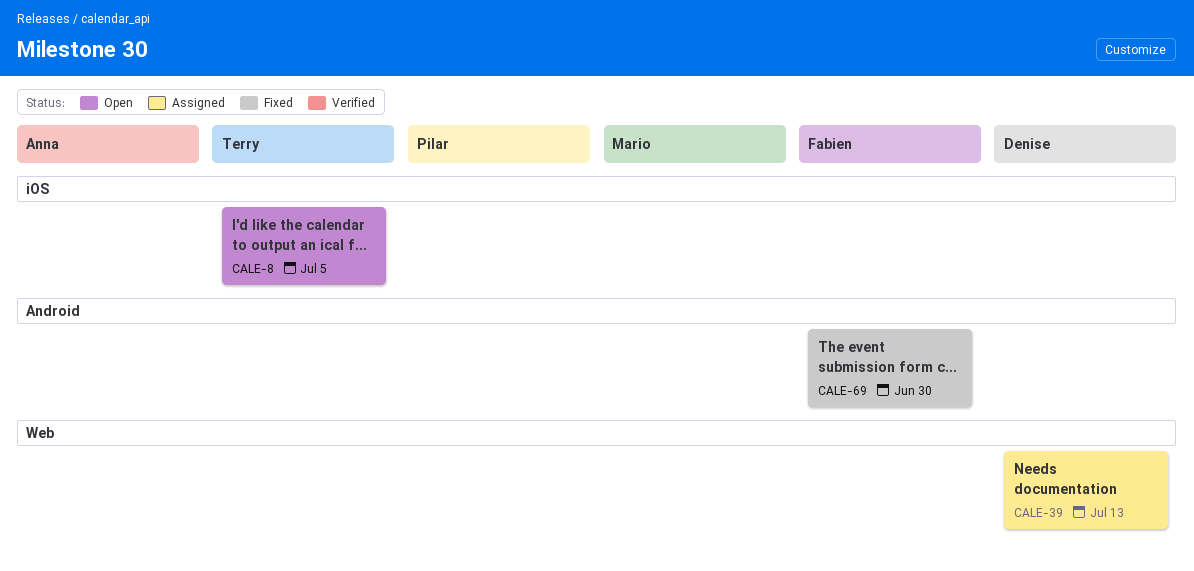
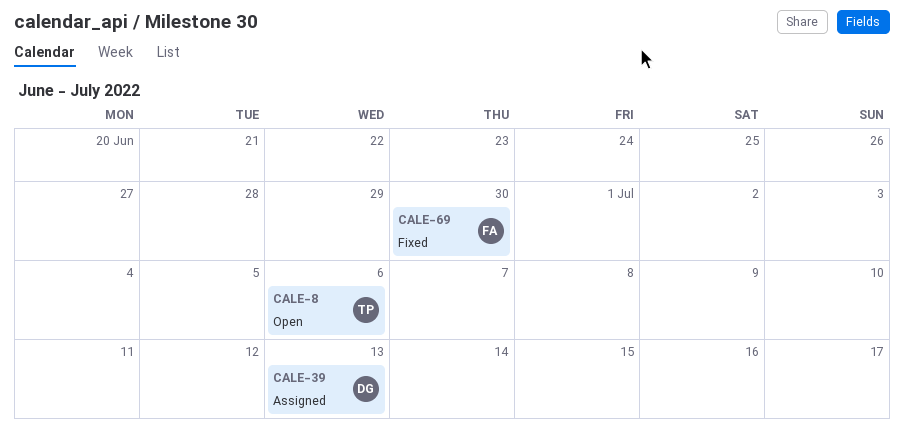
CALE-8, due: Jul 5 -> Jul 6

